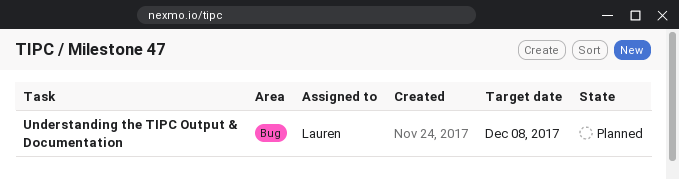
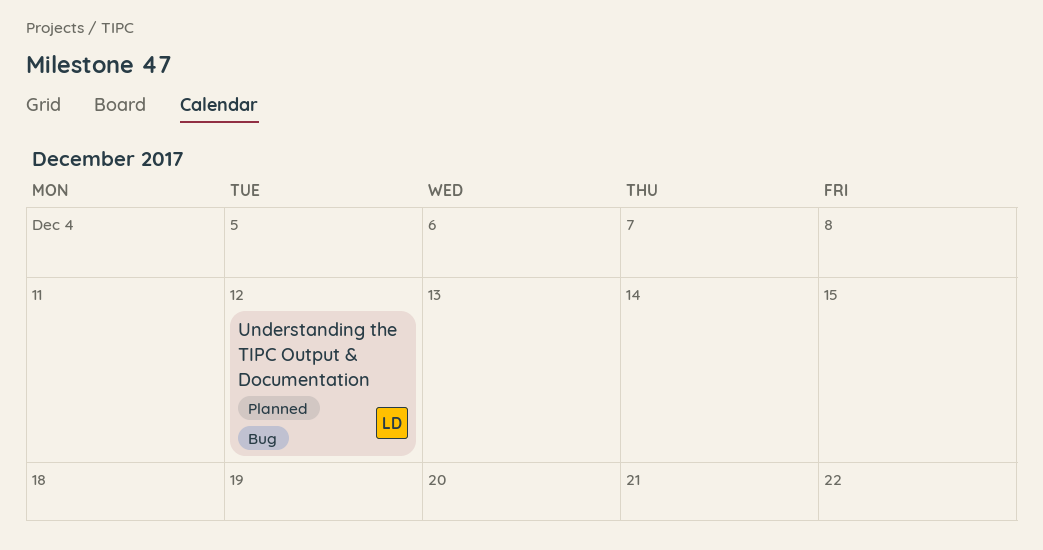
Understanding the TIPC Output & Documentation, due: Dec 8 -> Dec 12

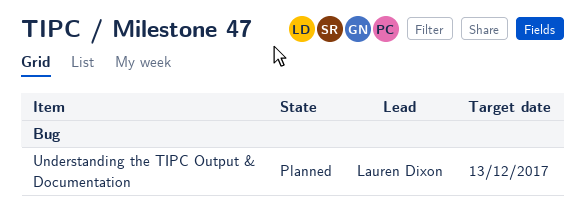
Understanding the TIPC Output & Documentation, due: Dec 12 -> Dec 13

